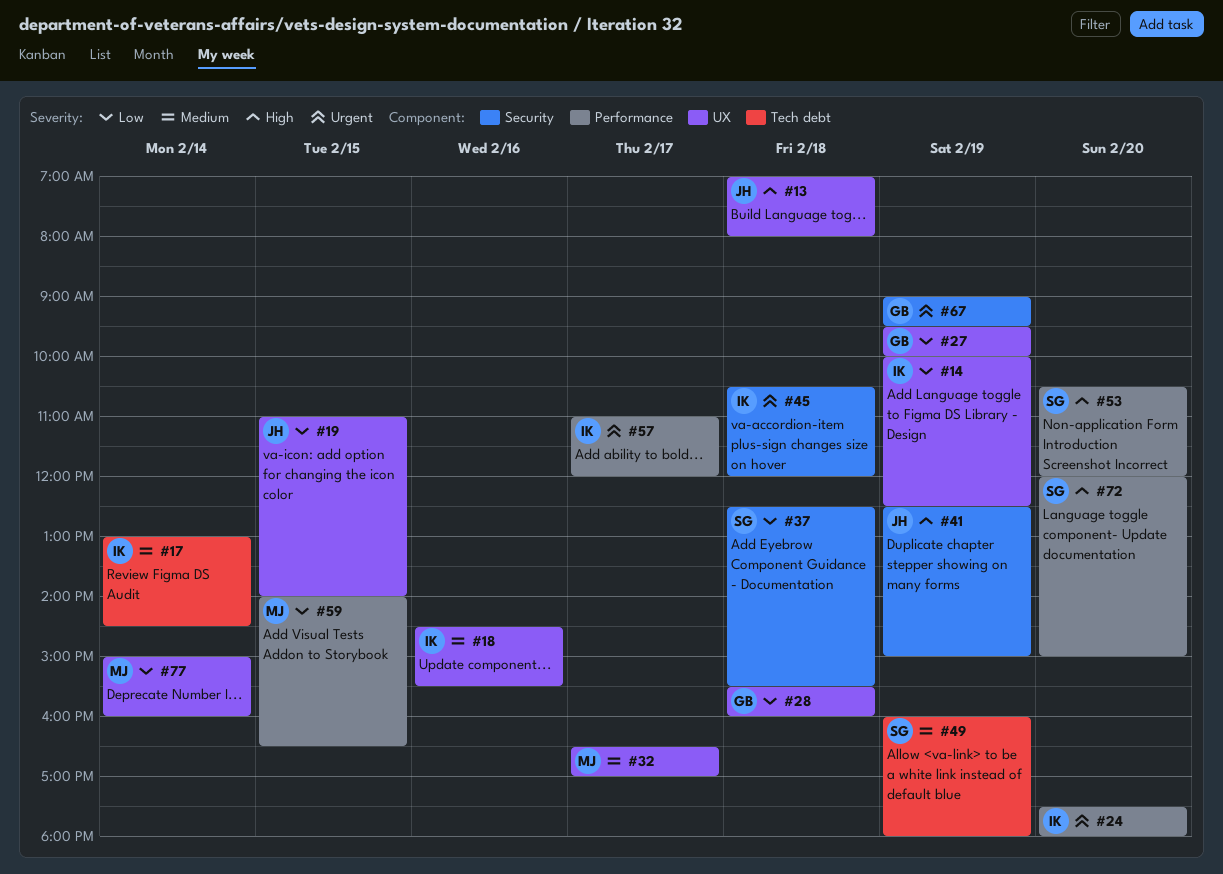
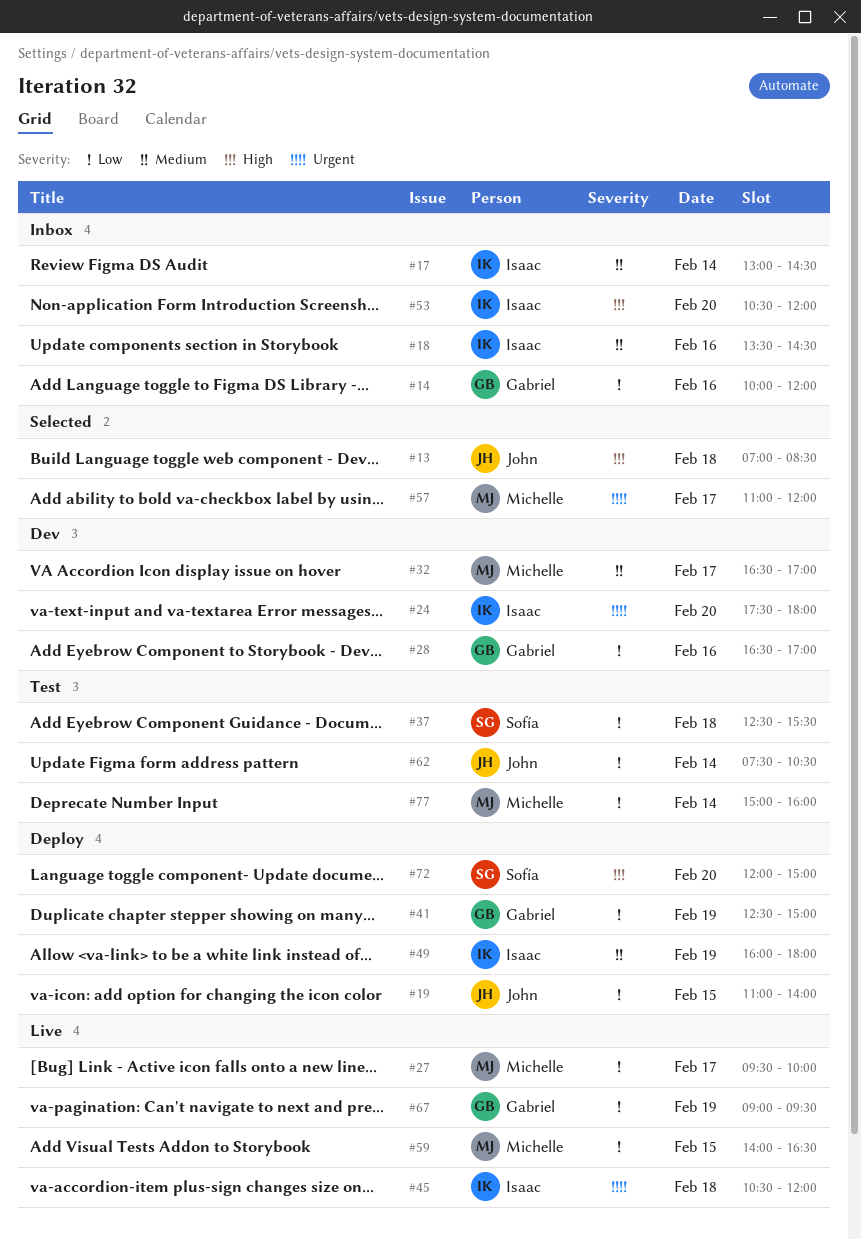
#13, ends: 08:00 -> 08:30
#14, owner: Isaac -> Gabriel
#14, day: Feb 19 -> Feb 16
#14, ends: 12:30 -> 12:00
#18, begins: 14:30 -> 13:30
#18, ends: 15:30 -> 14:30
#27, owner: Gabriel -> Michelle
#27, day: Feb 19 -> Feb 17
#28, day: Feb 18 -> Feb 16
#28, begins: 15:30 -> 16:30
#28, ends: 16:00 -> 17:00
#41, owner: John -> Gabriel
#41, priority: High -> Low
#49, owner: Sofía -> Isaac
#53, owner: Sofía -> Isaac
#57, owner: Isaac -> Michelle
#62: none -> present
#67, priority: Urgent -> Low

